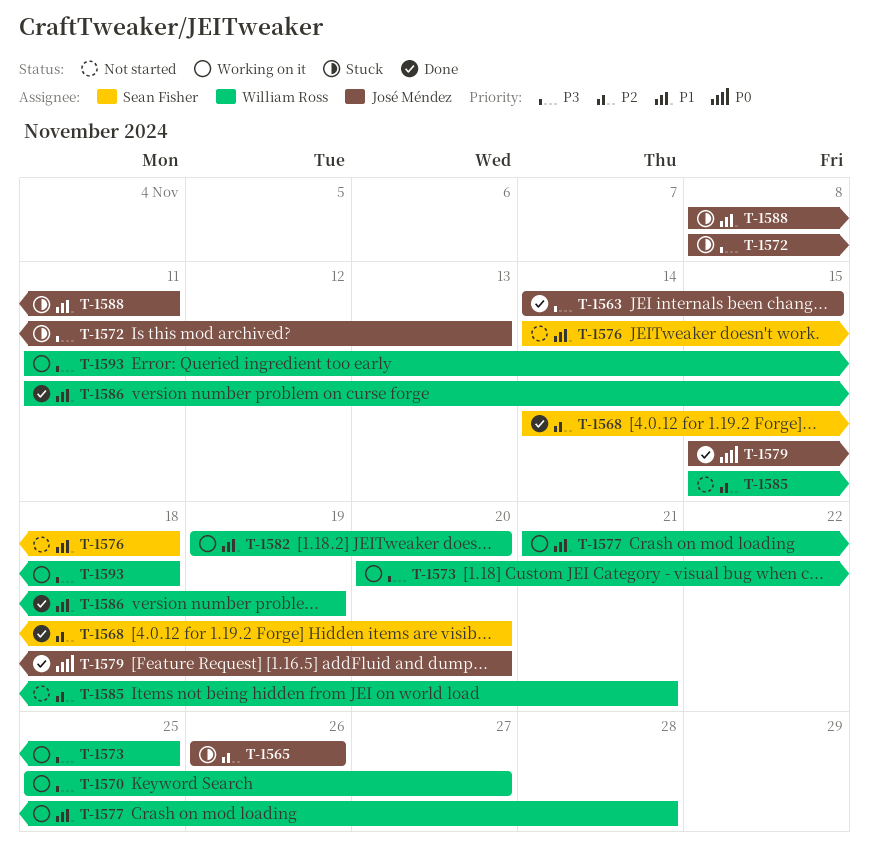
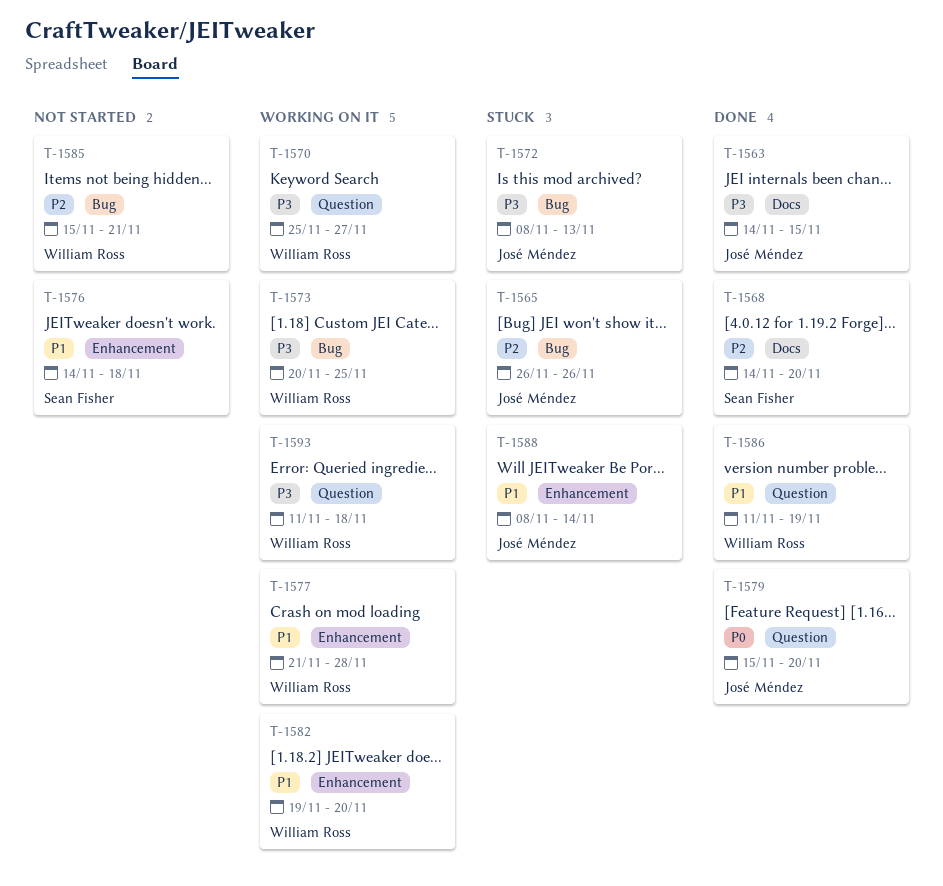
T-1588, due: Nov 11 -> Nov 14

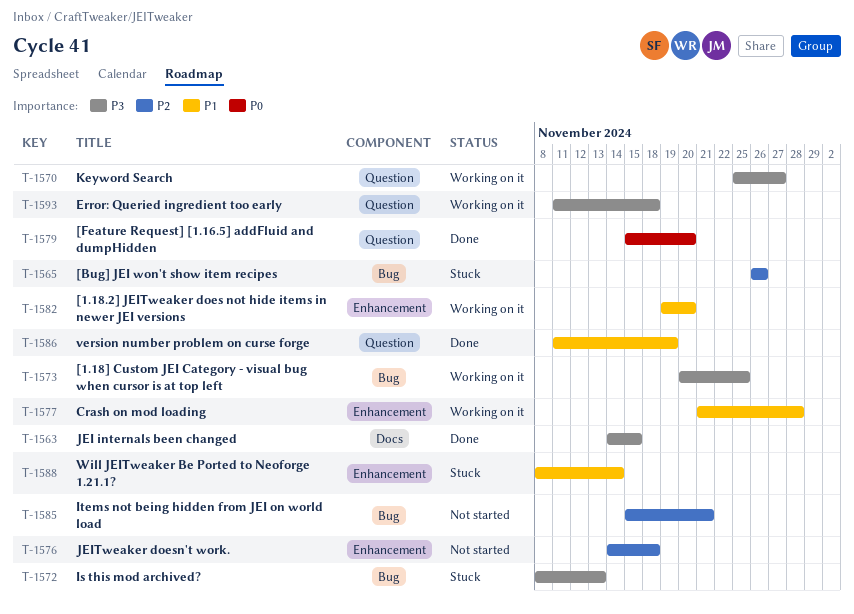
T-1568: present -> none
T-1576, priority: P1 -> P2

